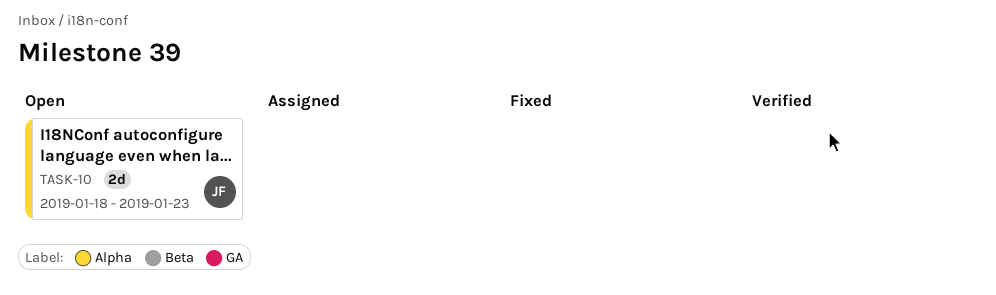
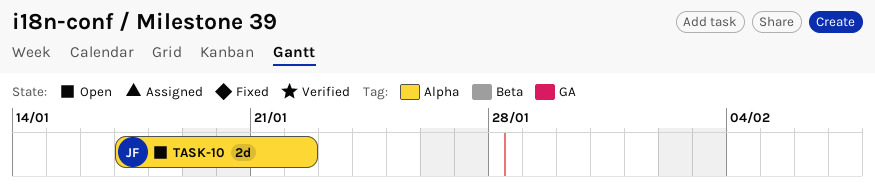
TASK-10, start: Jan 18 -> Jan 17
TASK-10, due: Jan 23 -> Jan 22

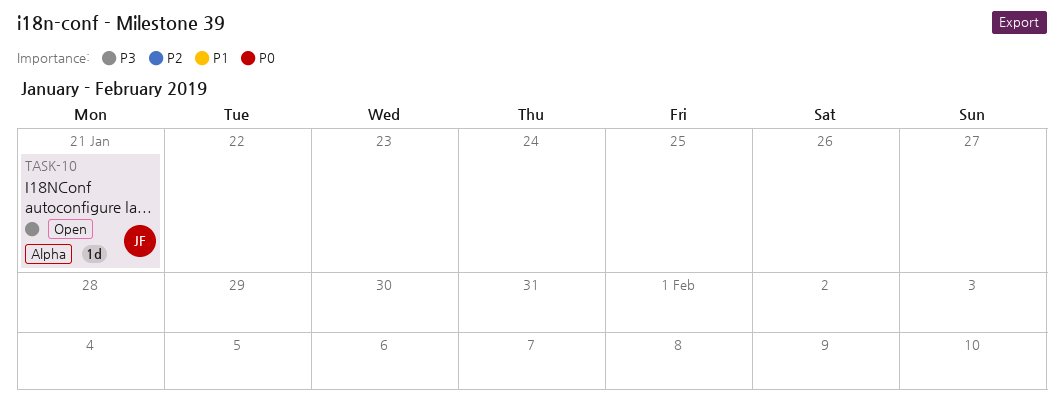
TASK-10, estimate: 2d -> 1d
TASK-10, due: Jan 22 -> Jan 21

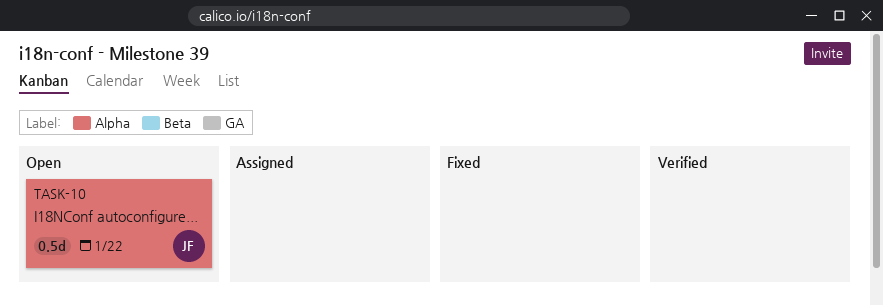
TASK-10, estimate: 1d -> 0.5d
TASK-10, due: Jan 21 -> Jan 22

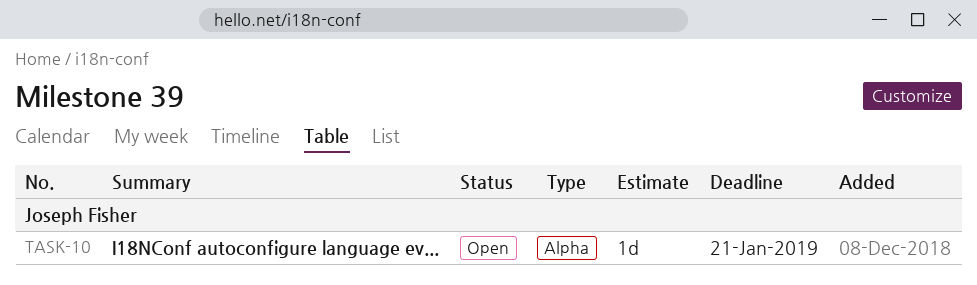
TASK-10, estimate: 0.5d -> 1d
TASK-10, due: Jan 22 -> Jan 21

